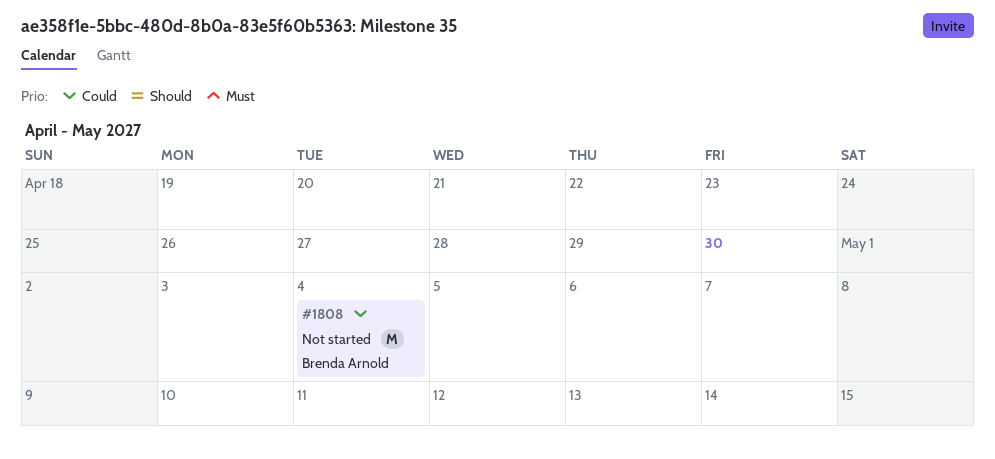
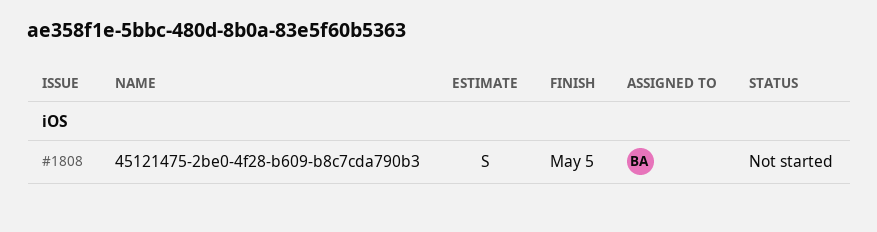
#1808, estimate: M -> S
#1808, due: May 4 -> May 5

